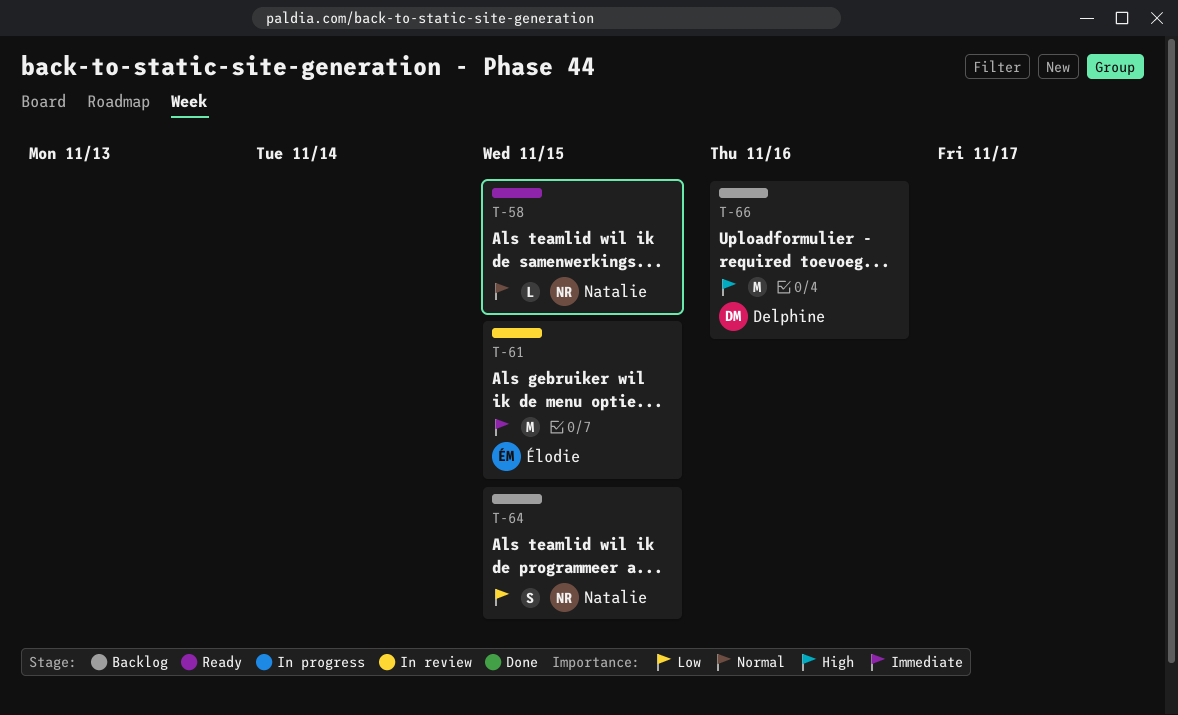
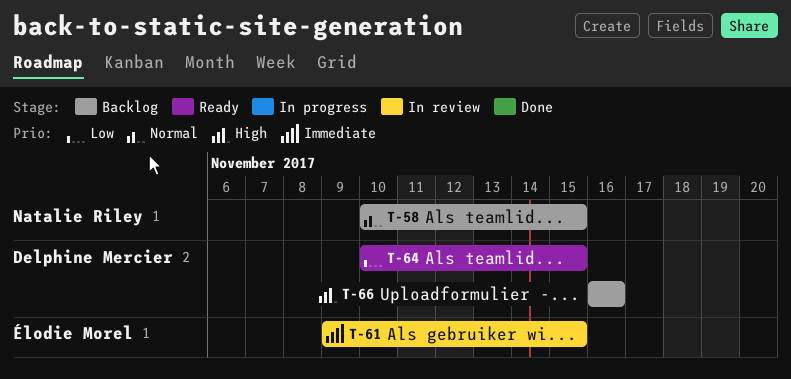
T-58, status: Ready -> Backlog
T-64, status: Backlog -> Ready
T-64, owner: Natalie Riley -> Delphine Mercier

